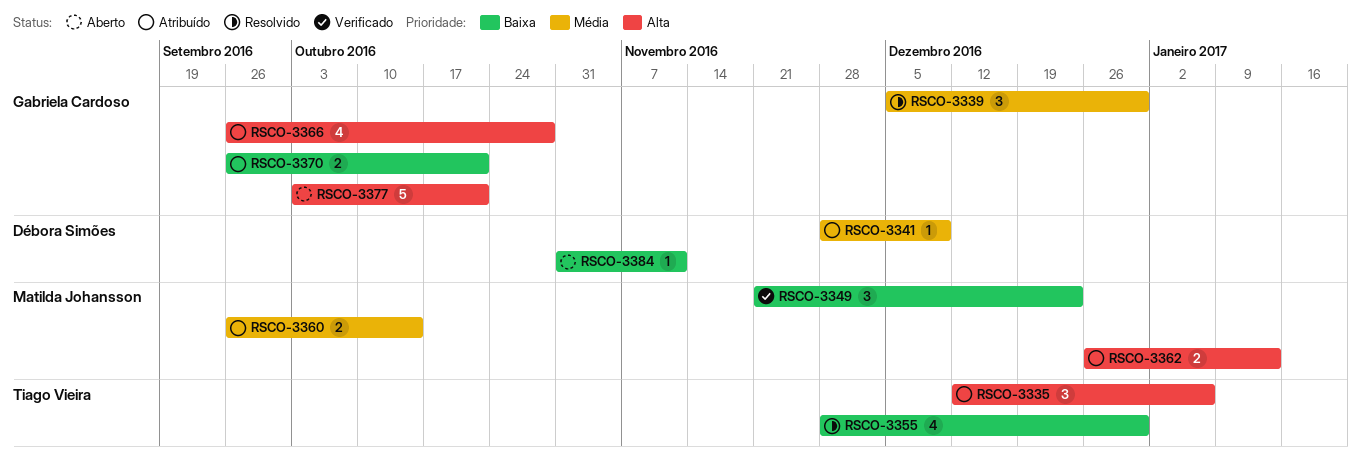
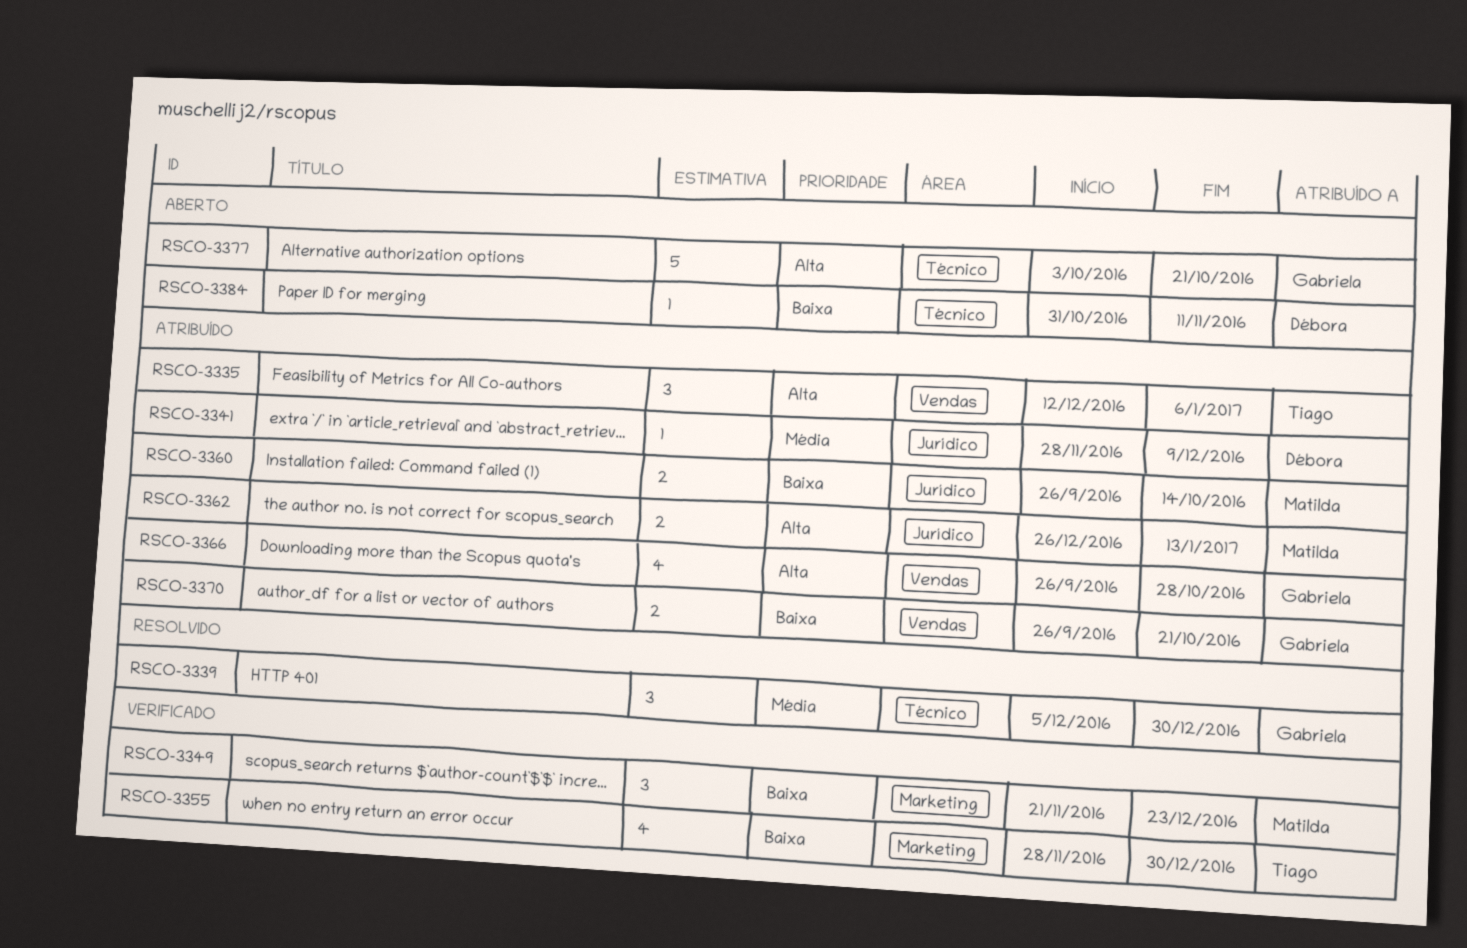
RSCO-3355, status: Resolvido -> Verificado
RSCO-3360, priority: Média -> Baixa

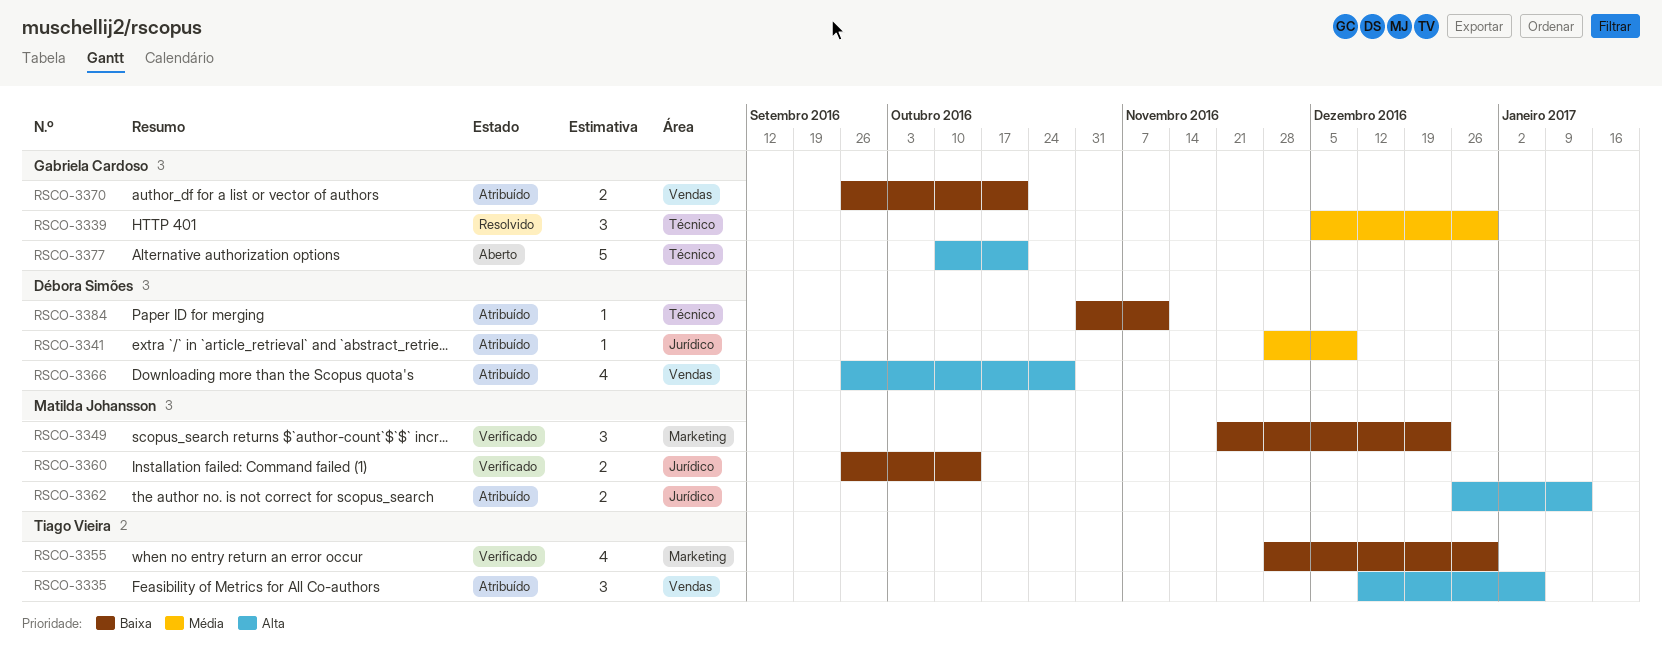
RSCO-3360, status: Atribuído -> Verificado
RSCO-3366, owner: Gabriela Cardoso -> Débora Simões
RSCO-3377, start: Oct 3 -> Oct 10
RSCO-3384, status: Aberto -> Atribuído

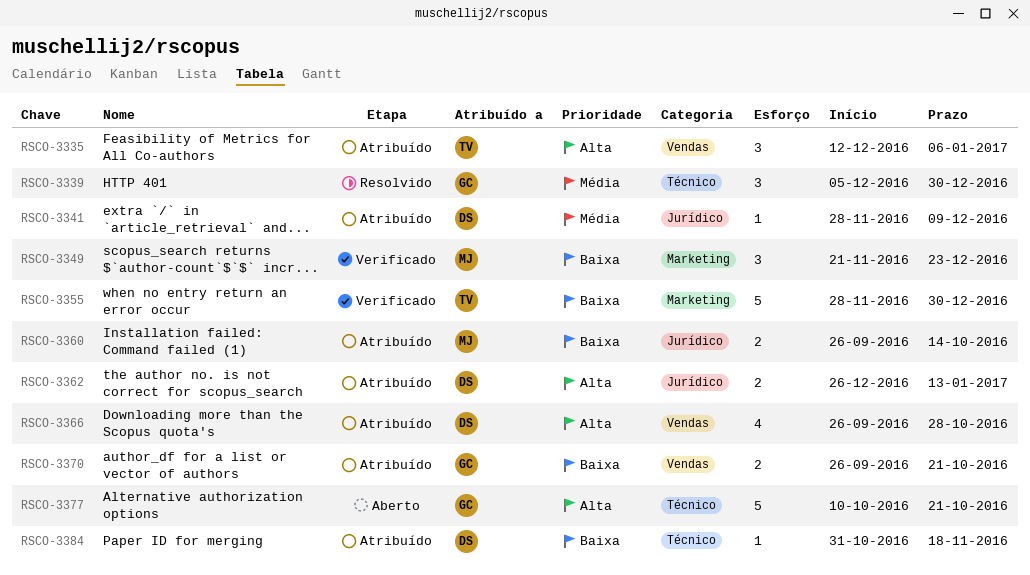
RSCO-3355, estimate: 4 -> 5
RSCO-3360, status: Verificado -> Atribuído
RSCO-3362, owner: Matilda Johansson -> Débora Simões
RSCO-3384, due: Nov 11 -> Nov 18

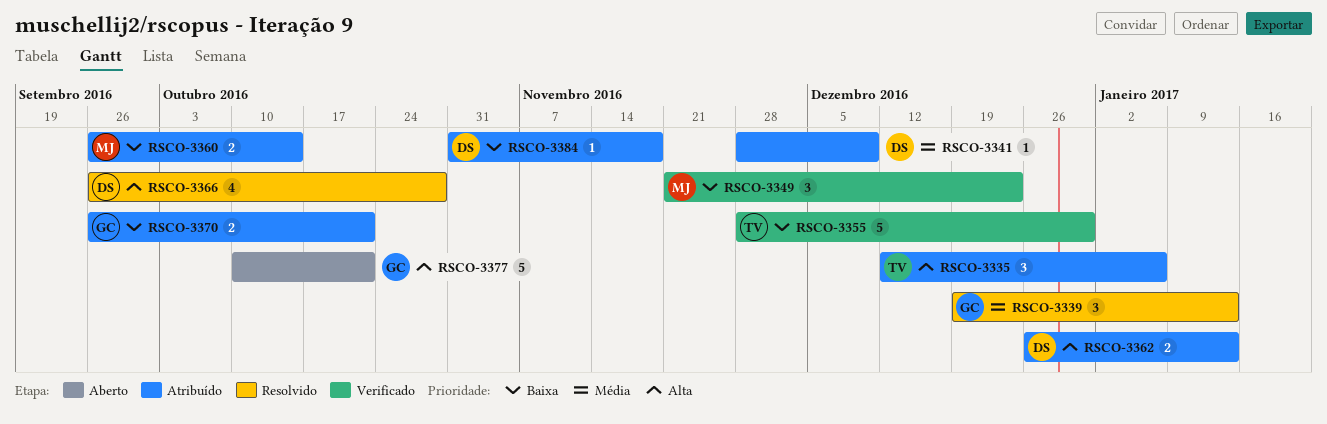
RSCO-3339, start: Dec 5 -> Dec 19
RSCO-3339, due: Dec 30 -> Jan 13
RSCO-3366, status: Atribuído -> Resolvido

